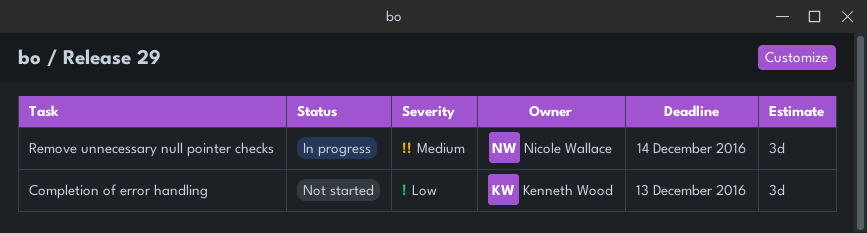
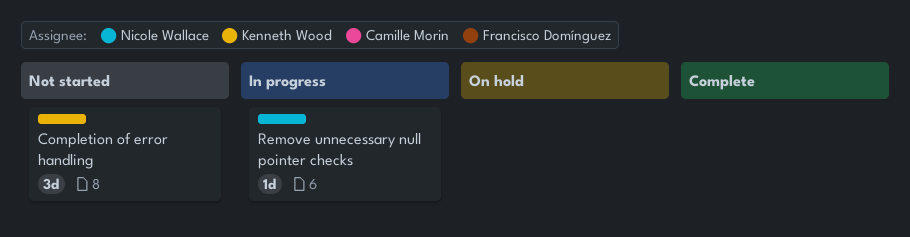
Remove unnecessary null pointer checks, estimate: 3d -> 1d

